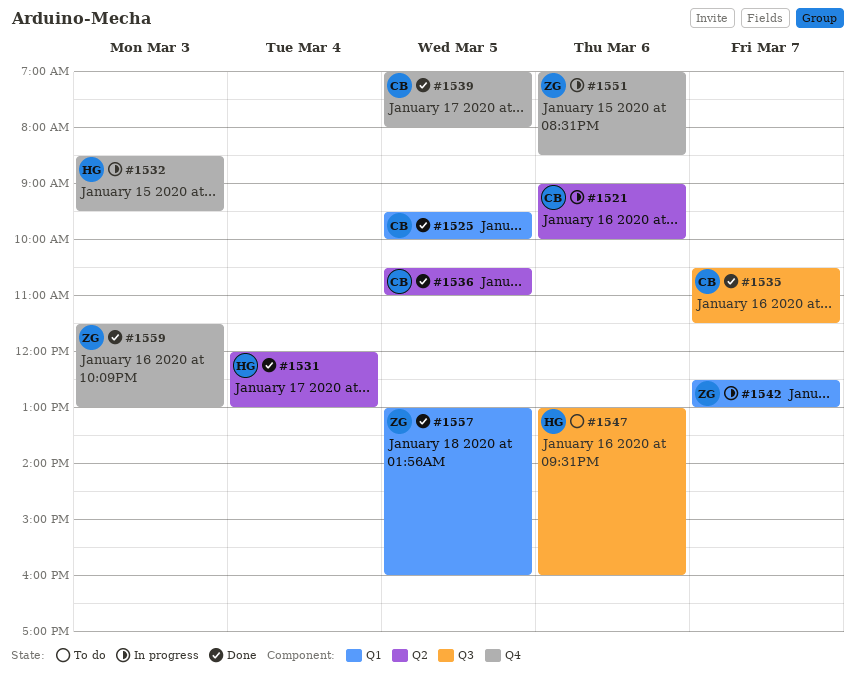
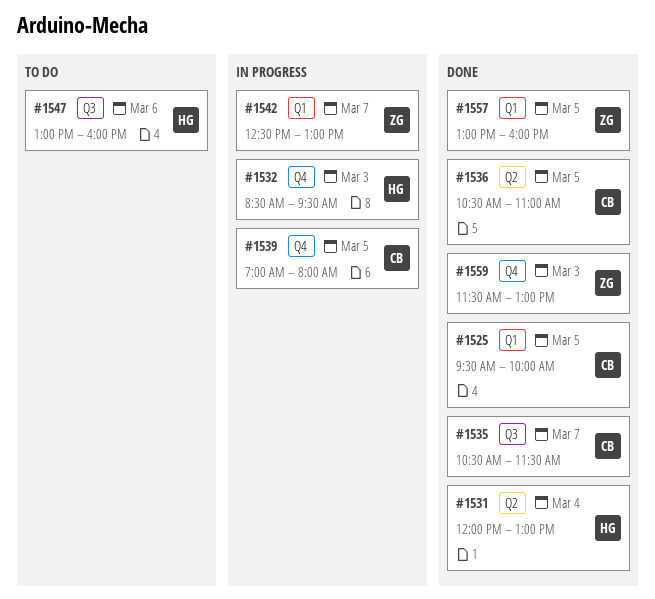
#1521: present -> none
#1539, status: Done -> In progress
#1551: present -> none

